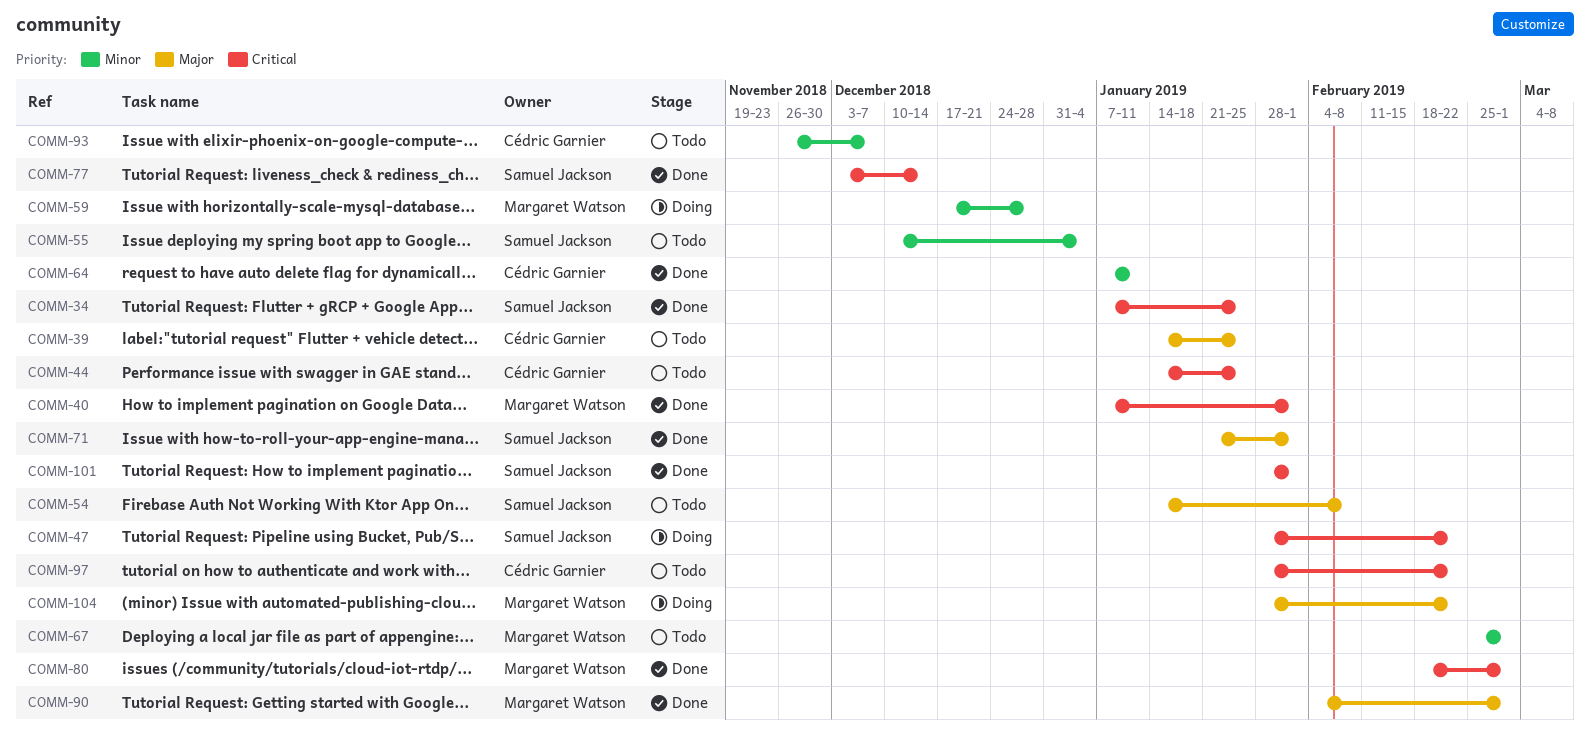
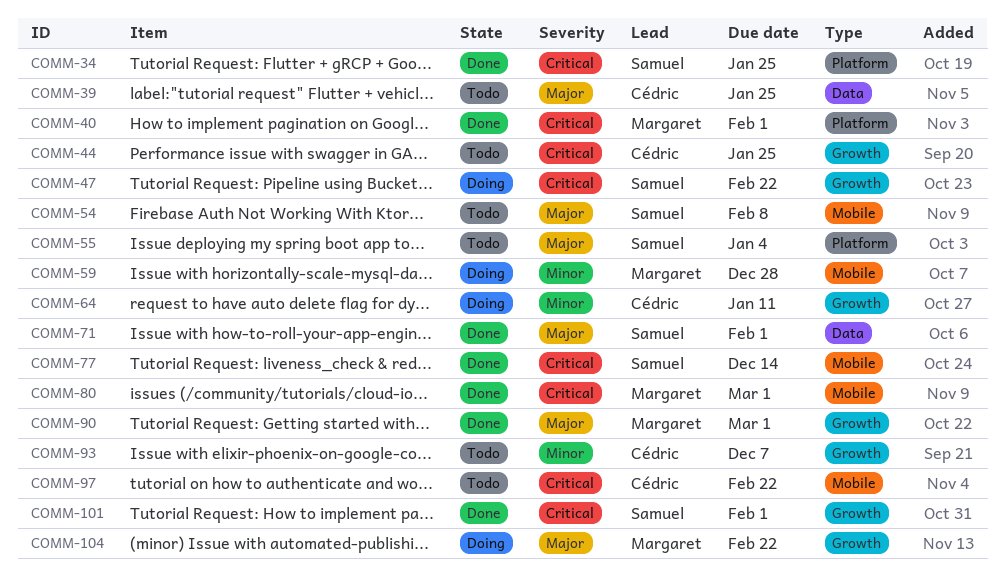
COMM-55, priority: Minor -> Major
COMM-64, status: Done -> Doing
COMM-67: present -> none

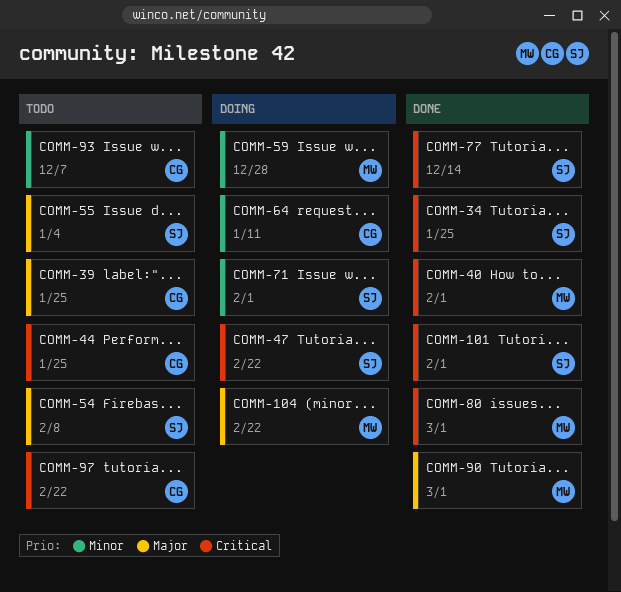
COMM-71, status: Done -> Doing
COMM-71, priority: Major -> Minor

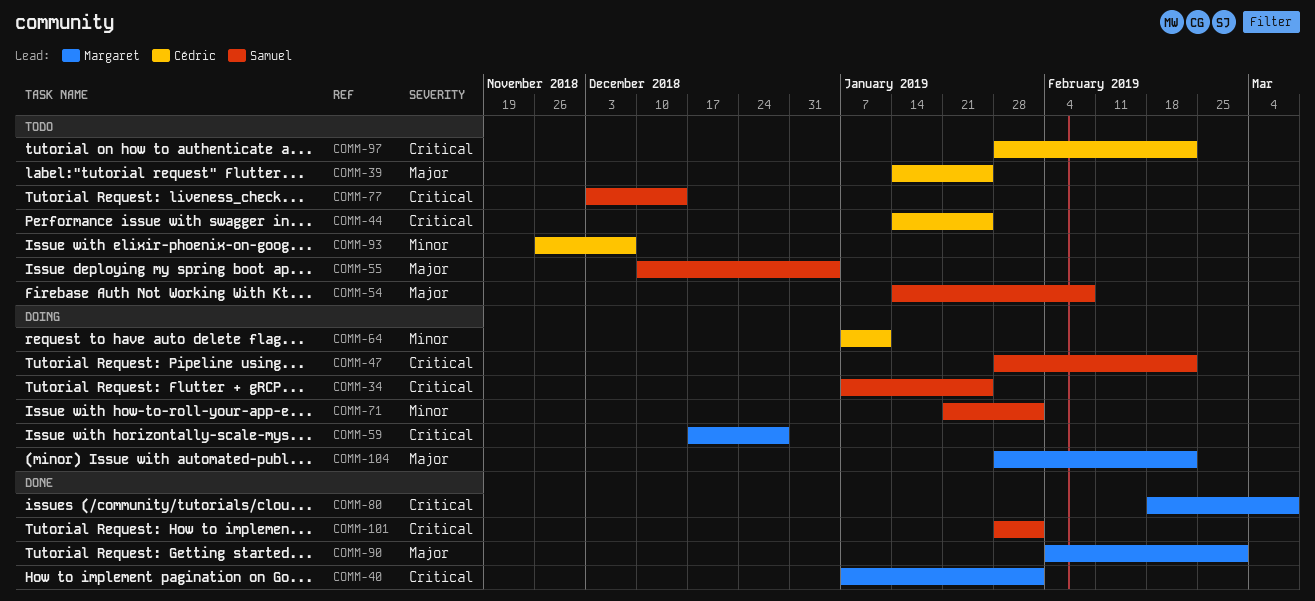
COMM-34, status: Done -> Doing
COMM-59, priority: Minor -> Critical
COMM-77, status: Done -> Todo
COMM-80, due: Mar 1 -> Mar 8

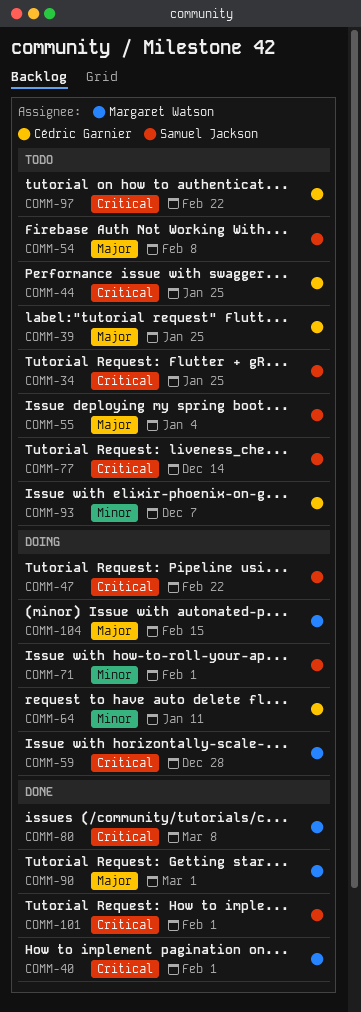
COMM-34, status: Doing -> Todo
COMM-104, due: Feb 22 -> Feb 15

